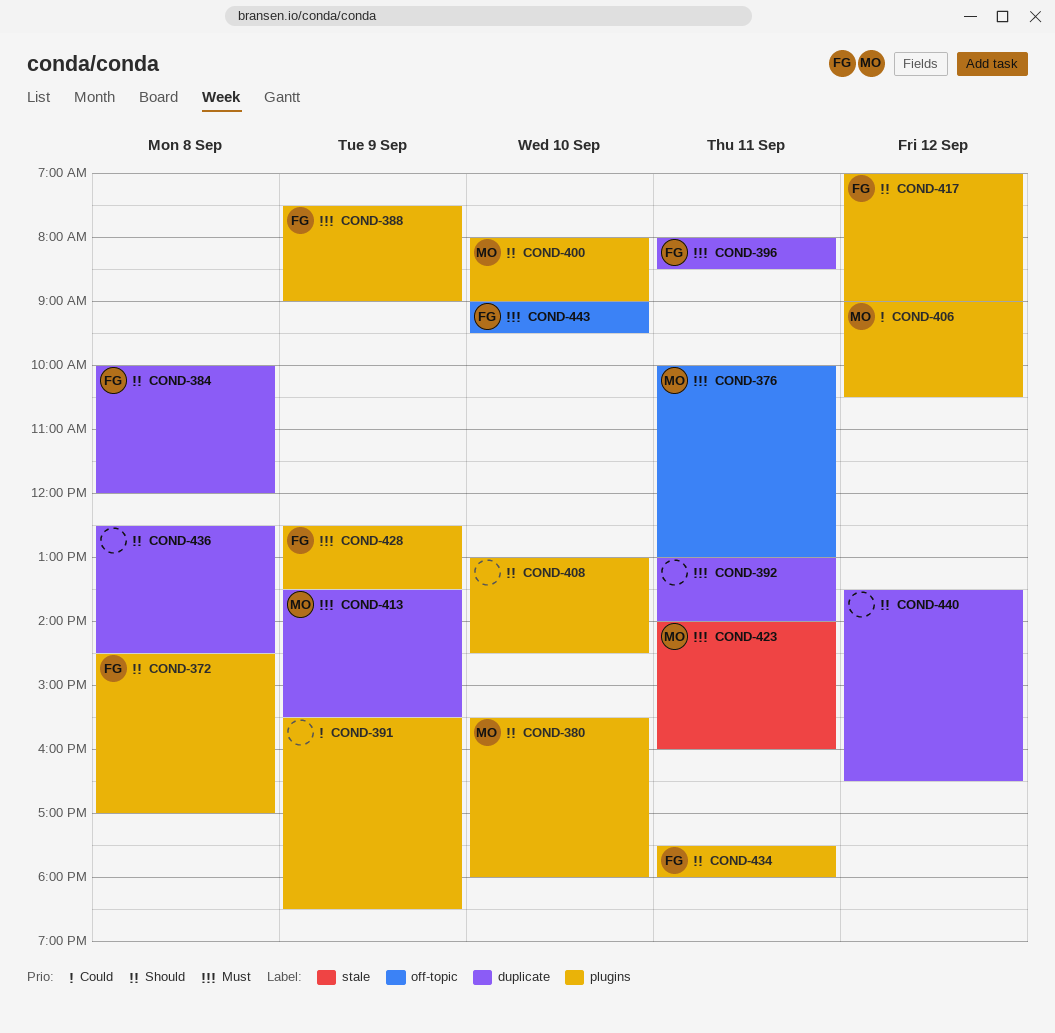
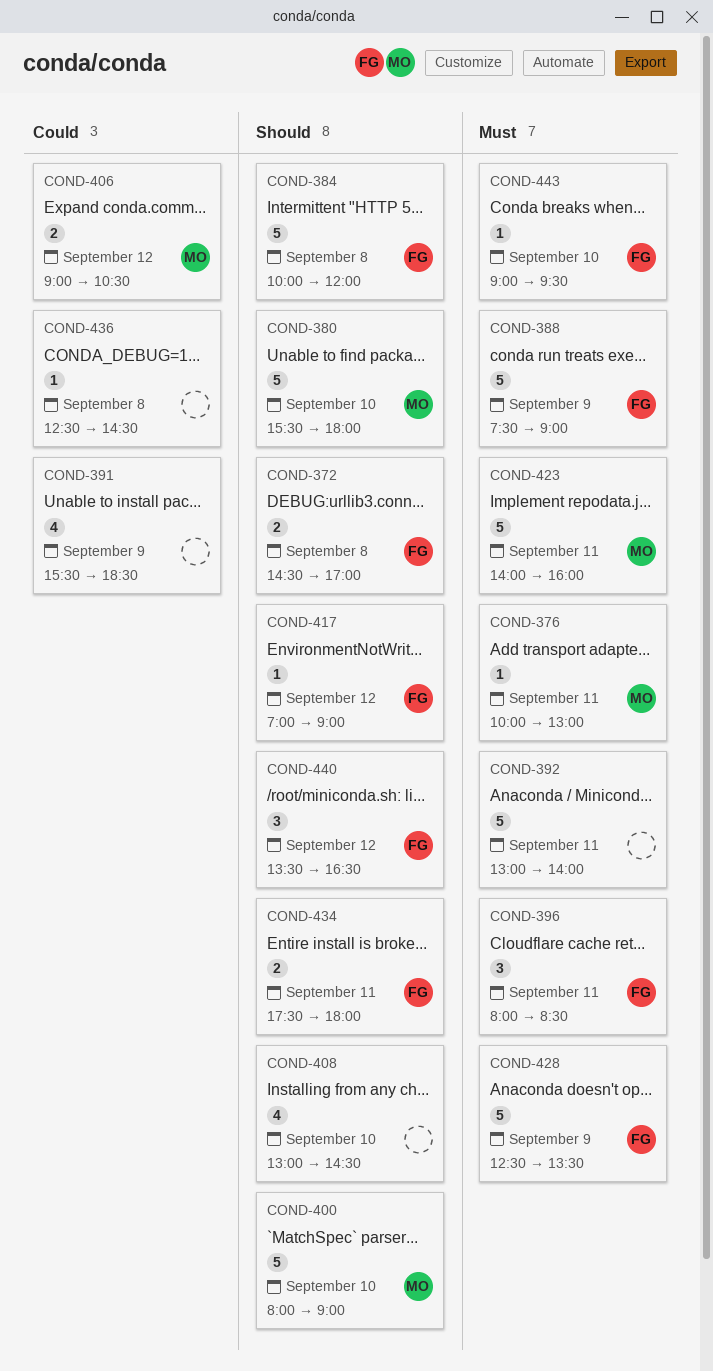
COND-413: present -> none
COND-436, priority: Should -> Could
COND-440, owner: none -> FG

